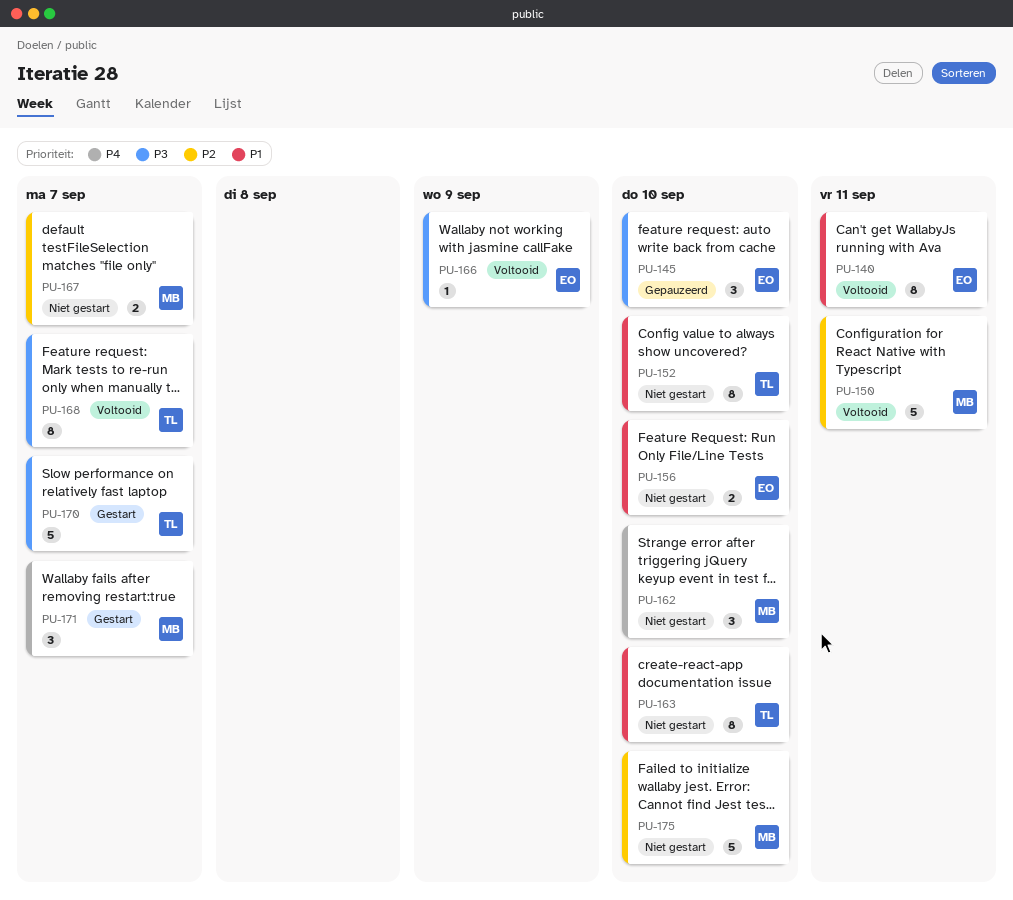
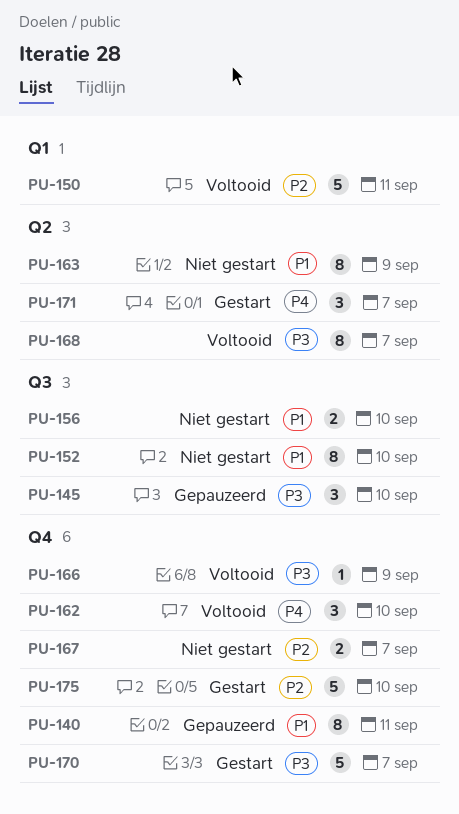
PU-140, status: Voltooid -> Gepauzeerd
PU-162, status: Niet gestart -> Voltooid
PU-163, due: Sep 10 -> Sep 9
PU-175, status: Niet gestart -> Gestart

